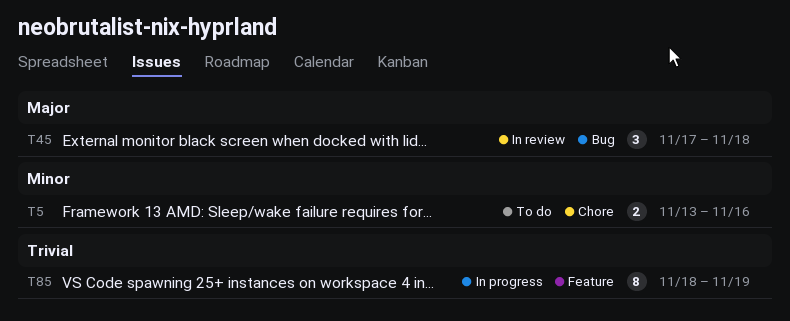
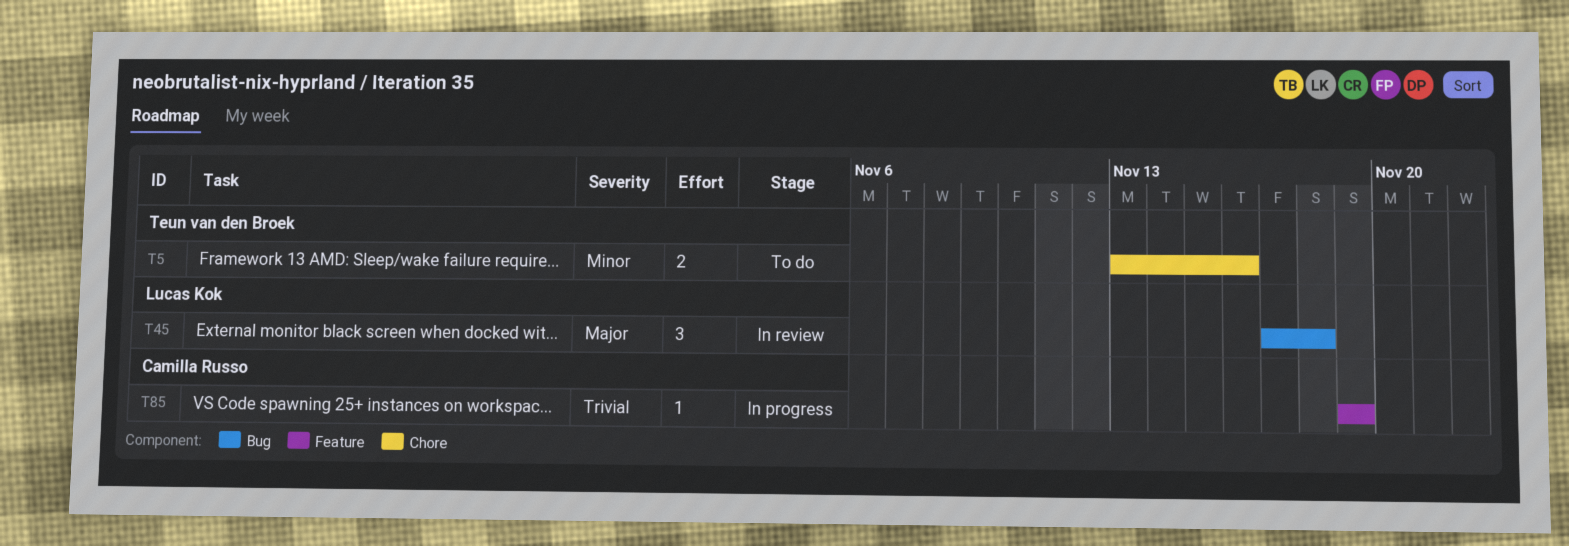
T85, estimate: 8 -> 1
T85, start: Nov 18 -> Nov 19

